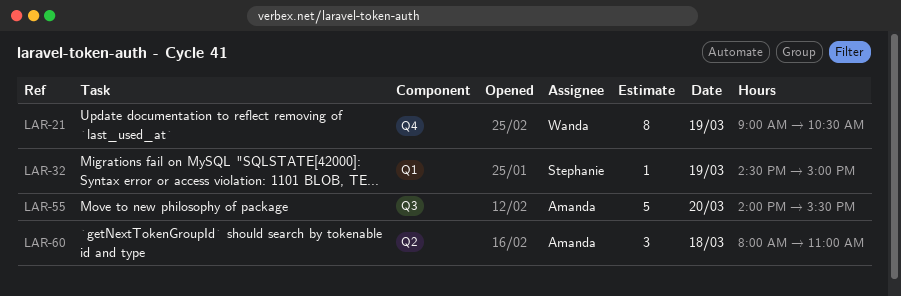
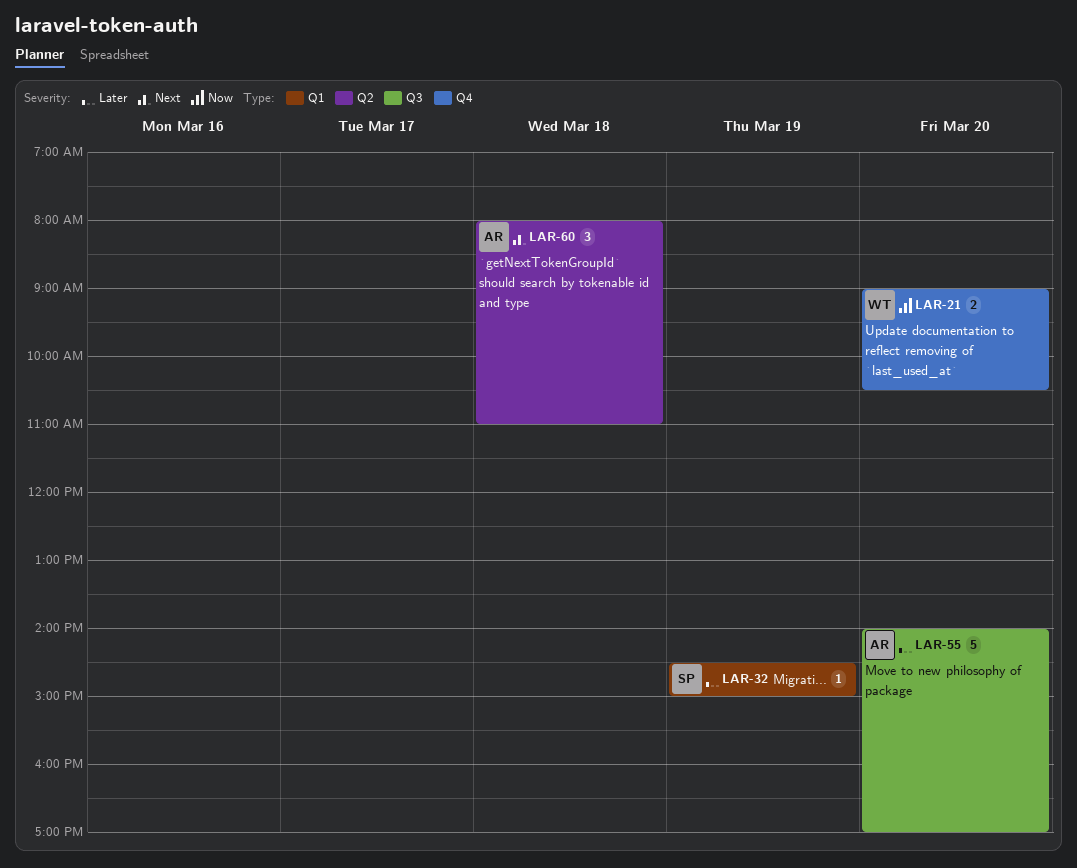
LAR-21, estimate: 8 -> 2
LAR-21, day: Mar 19 -> Mar 20
LAR-55, ends: 15:30 -> 17:00

